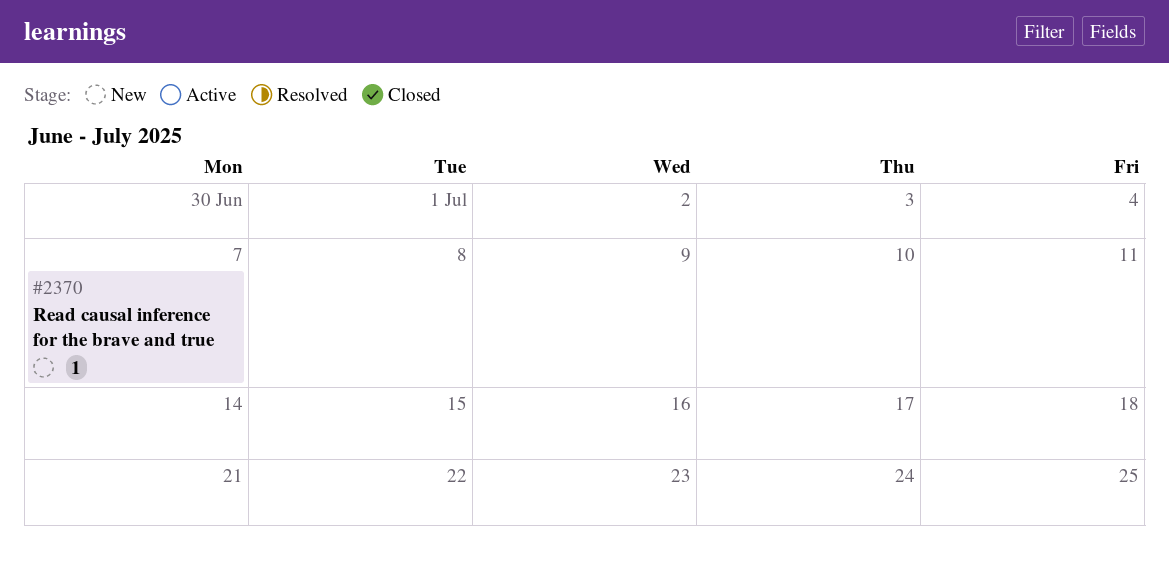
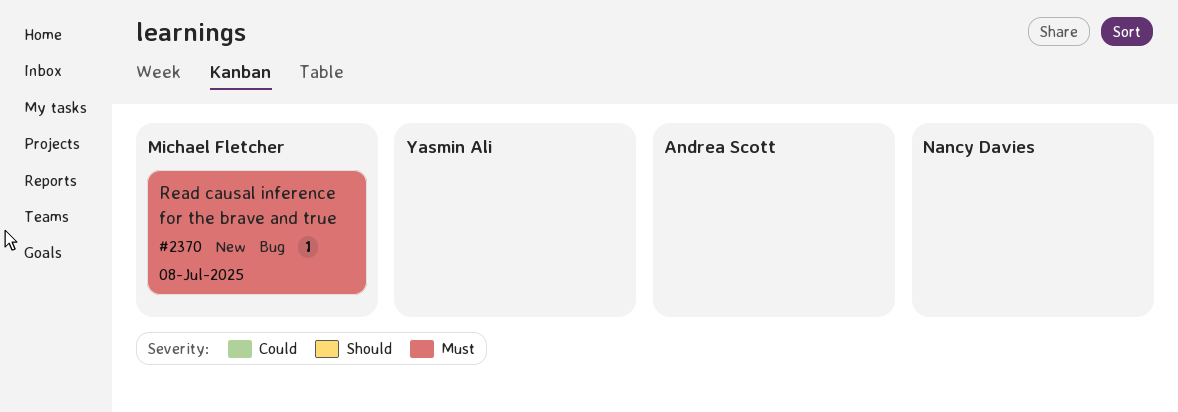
#2370, due: Jul 7 -> Jul 8

